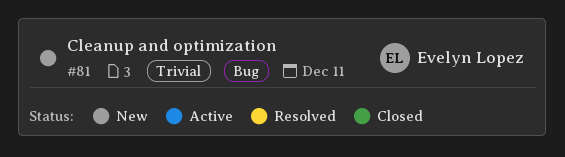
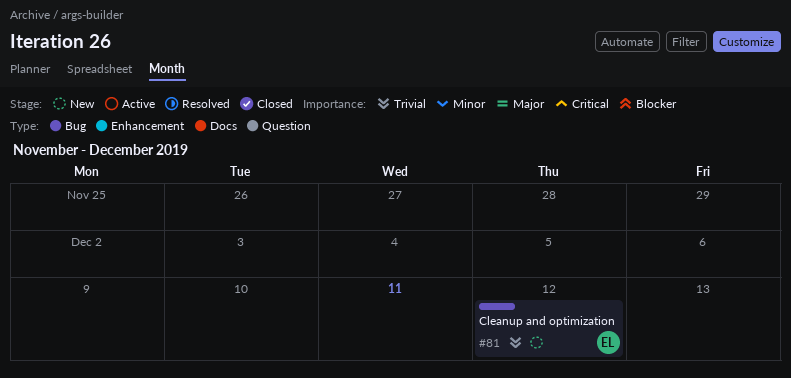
#81, due: Dec 11 -> Dec 12

